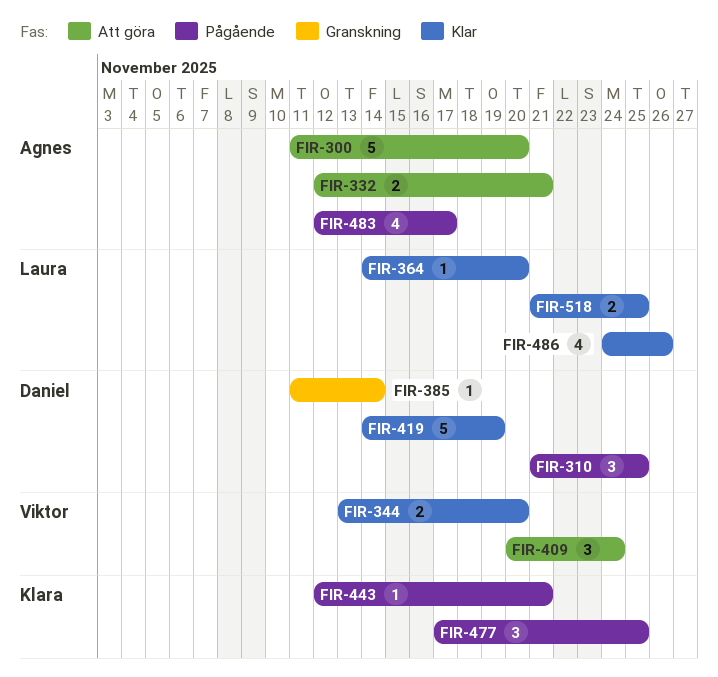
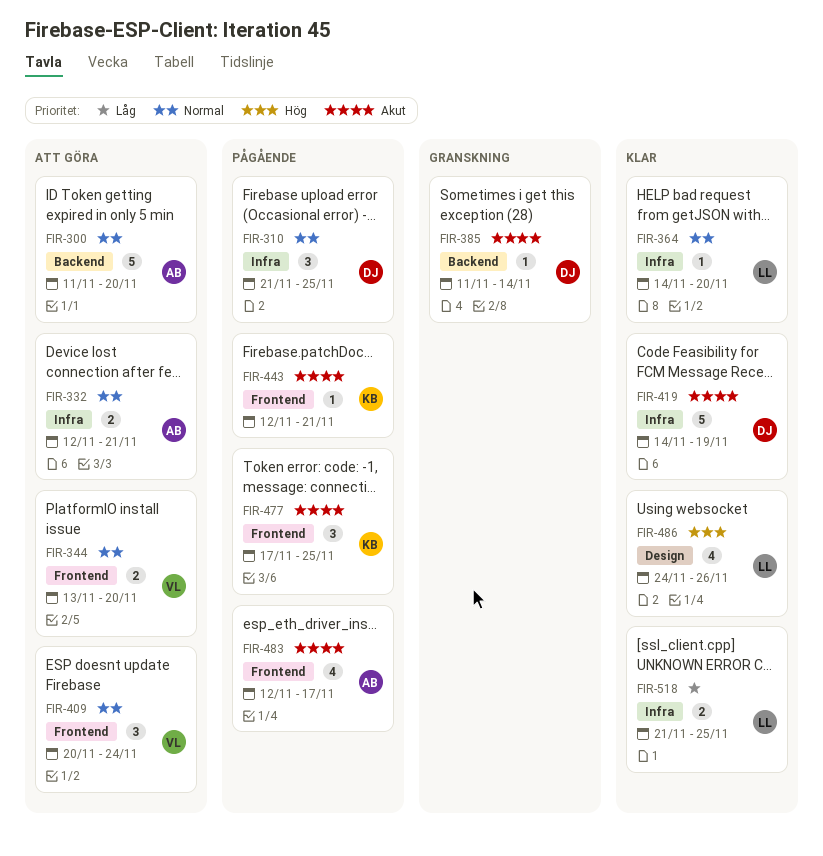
FIR-344, status: Klar -> Att göra

